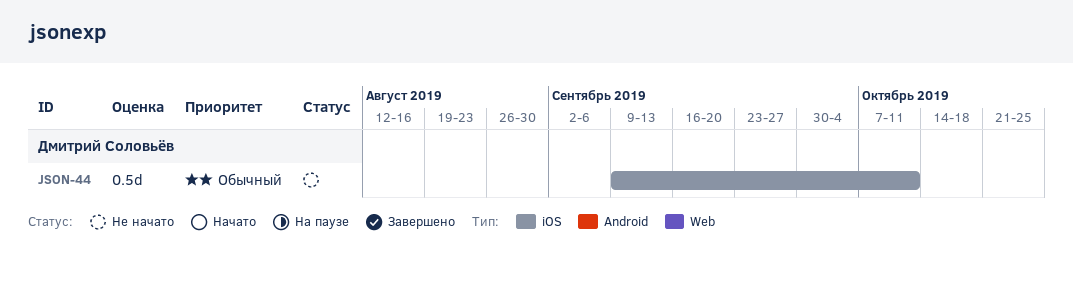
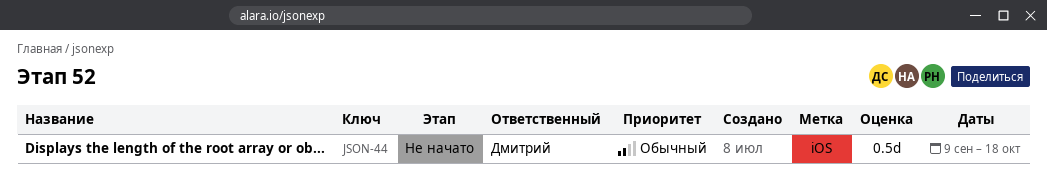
JSON-44, due: Oct 11 -> Oct 18

